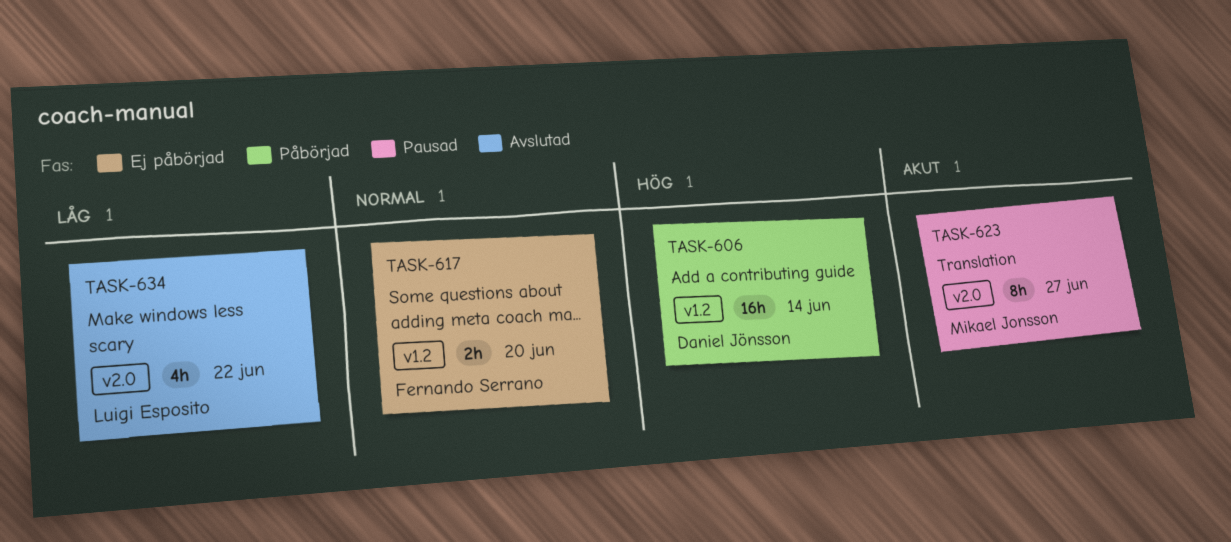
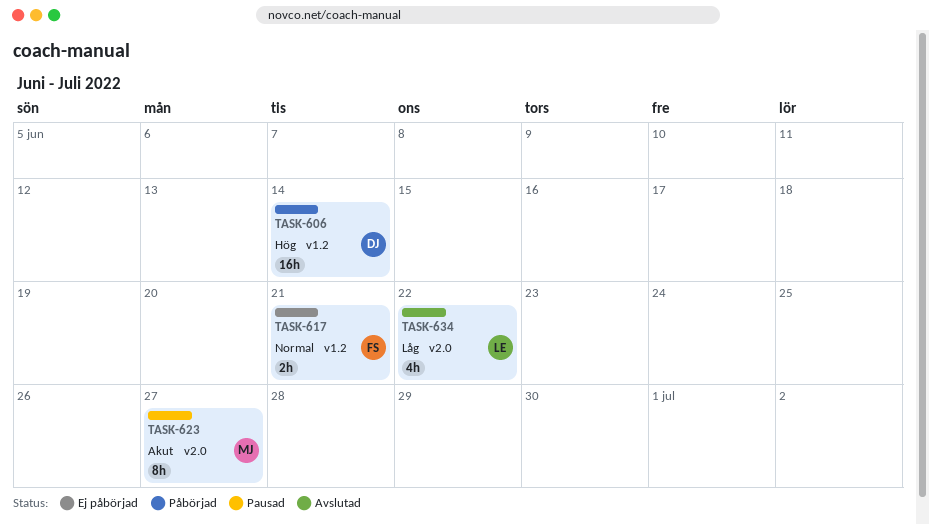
TASK-617, due: Jun 20 -> Jun 21

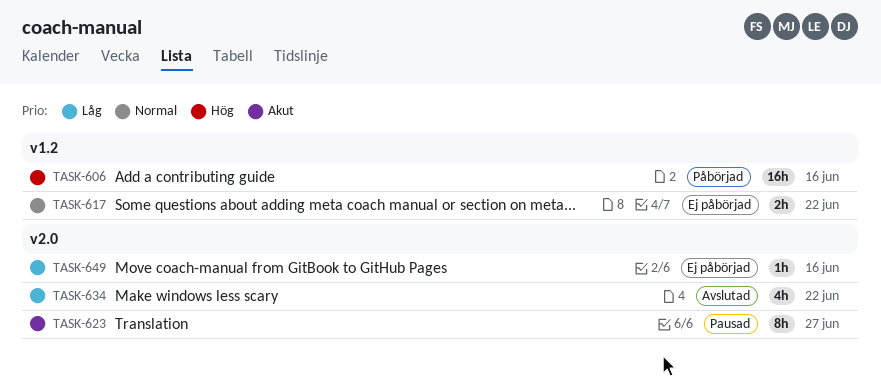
TASK-606, due: Jun 14 -> Jun 16
TASK-617, due: Jun 21 -> Jun 22
TASK-649: none -> present

